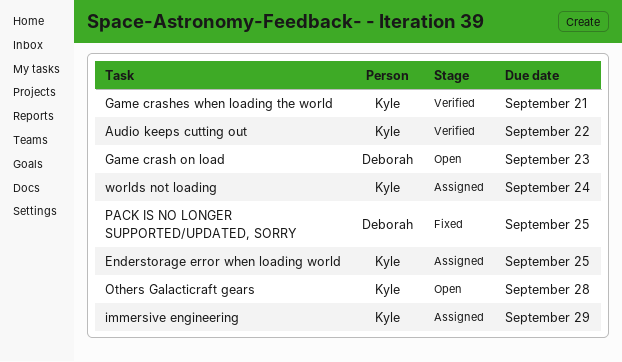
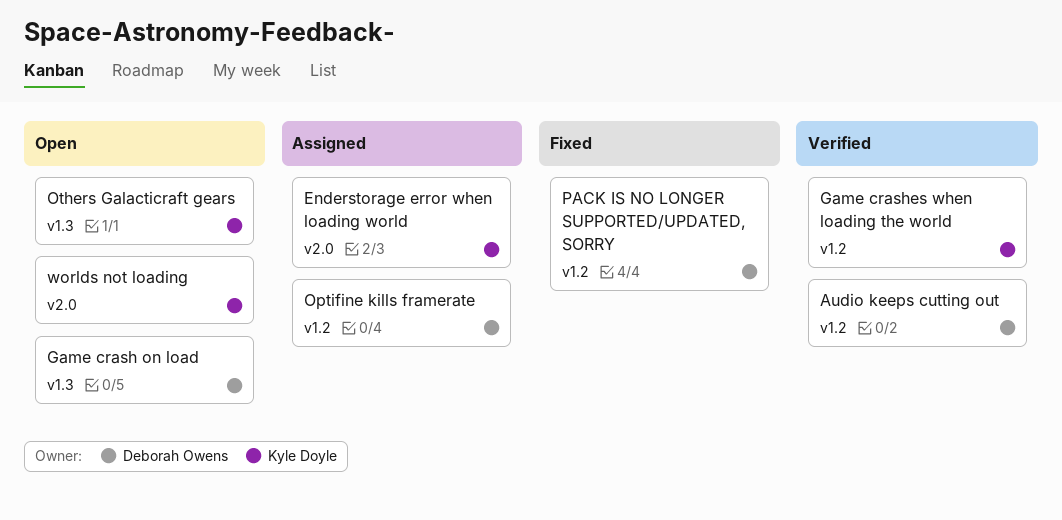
Audio keeps cutting out, owner: Kyle Doyle -> Deborah Owens
immersive engineering: present -> none
Optifine kills framerate: none -> present
worlds not loading, status: Assigned -> Open

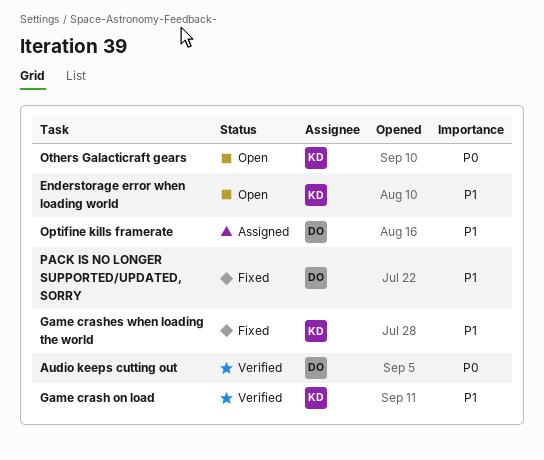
Enderstorage error when loading world, status: Assigned -> Open
Game crash on load, status: Open -> Verified
Game crash on load, owner: Deborah Owens -> Kyle Doyle
Game crashes when loading the world, status: Verified -> Fixed
worlds not loading: present -> none

